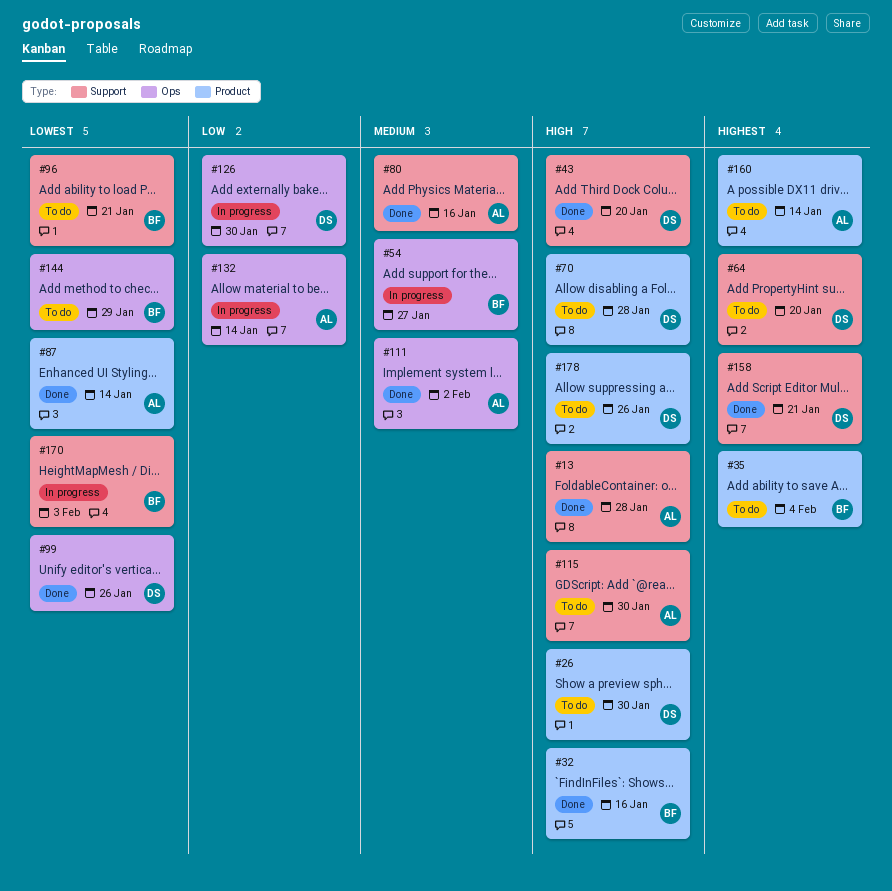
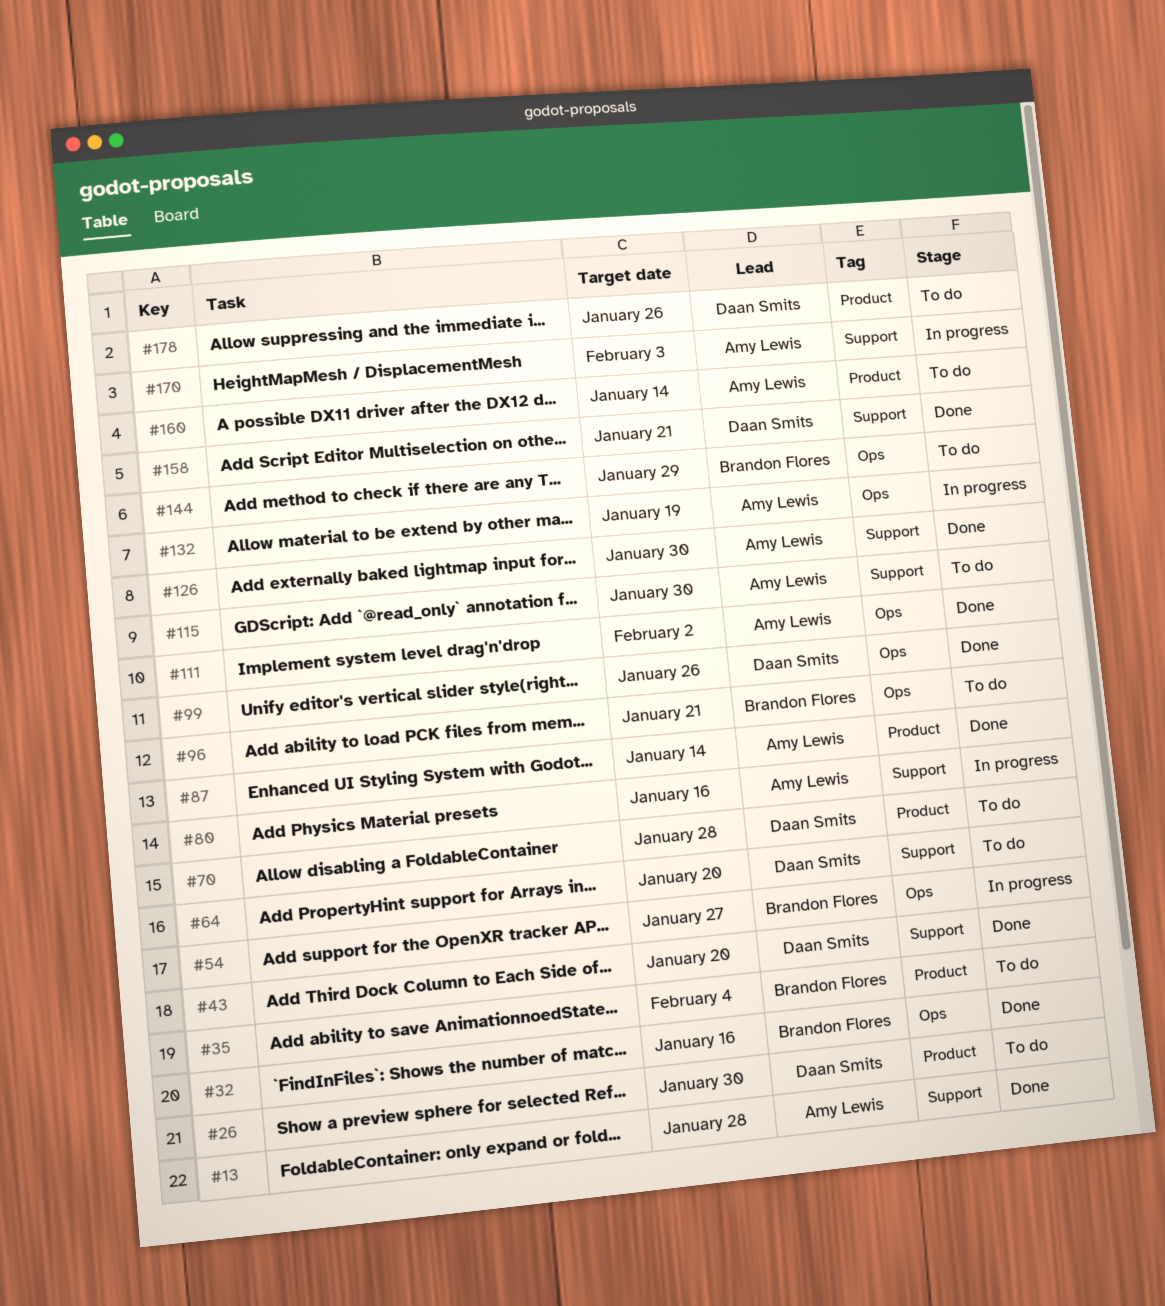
#32, label: Product -> Ops
#80, status: Done -> In progress
#96, label: Support -> Ops
#126, status: In progress -> Done
#126, owner: Daan Smits -> Amy Lewis
#126, label: Ops -> Support
#132, due: Jan 14 -> Jan 19
#170, owner: Brandon Flores -> Amy Lewis

